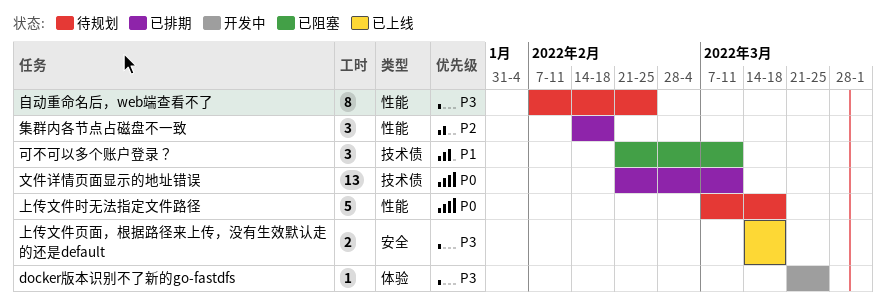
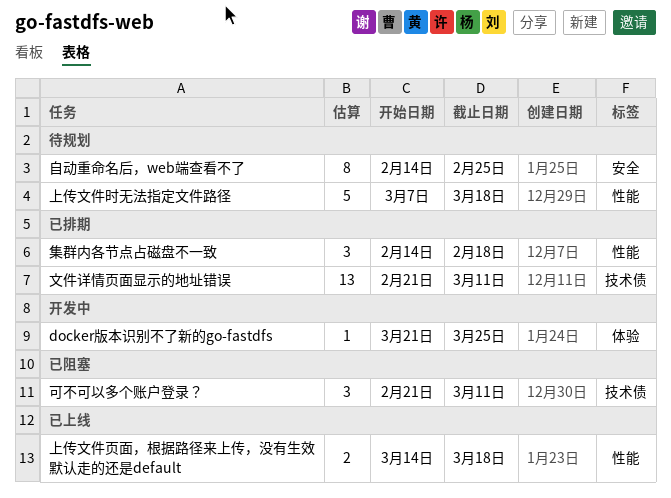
上传文件页面，根据路径来上传，没有生效默认走的还是default, label: 安全 -> 性能
自动重命名后，web端查看不了, label: 性能 -> 安全
自动重命名后，web端查看不了, start: Feb 7 -> Feb 14

